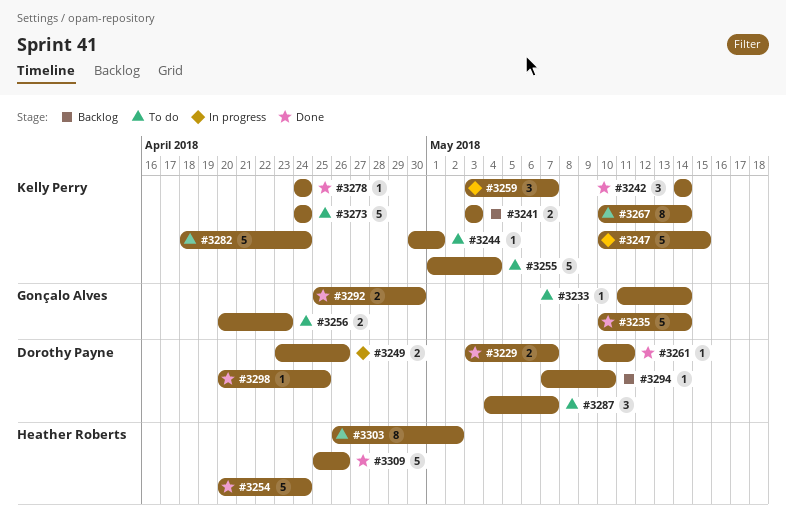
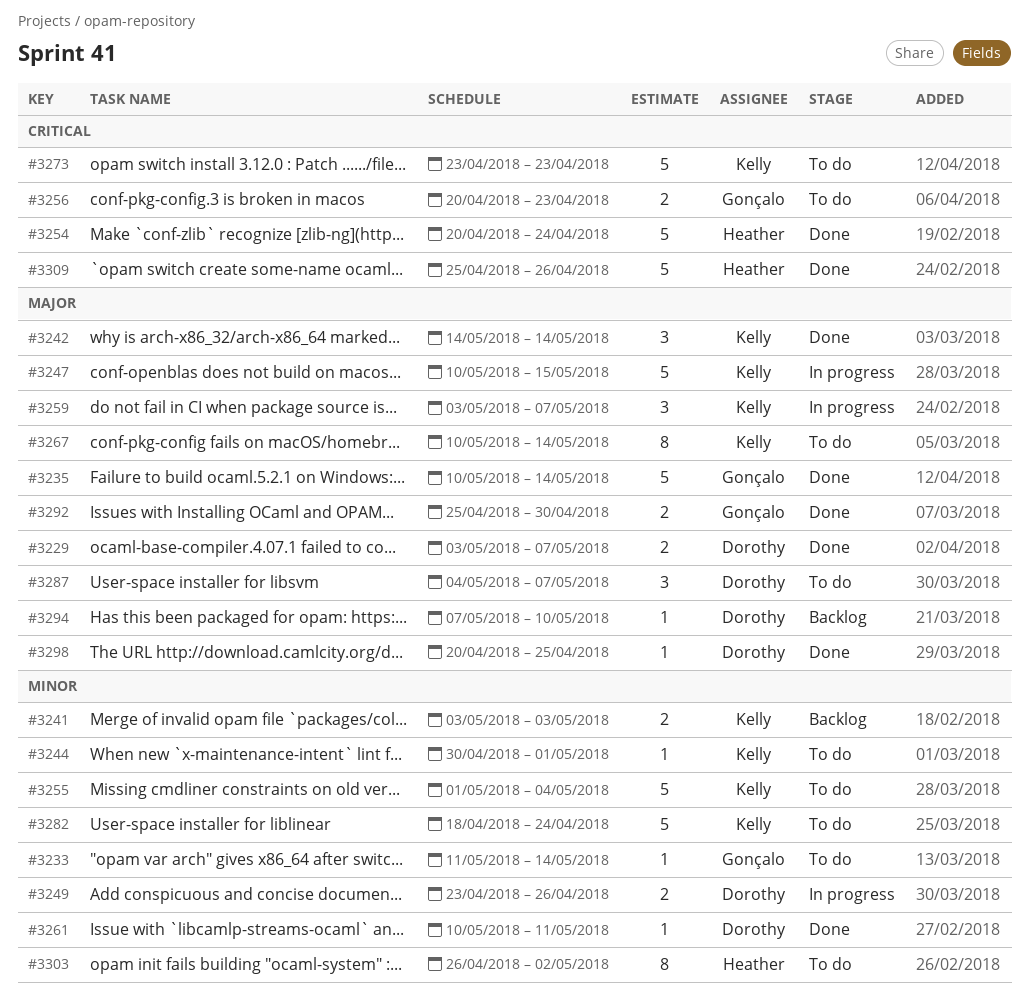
#3273, start: Apr 24 -> Apr 23
#3273, due: Apr 24 -> Apr 23
#3278: present -> none

